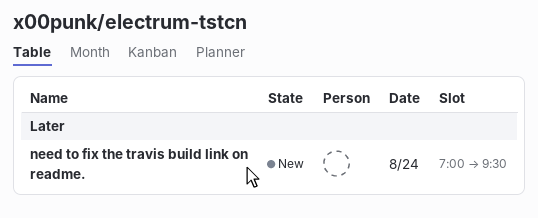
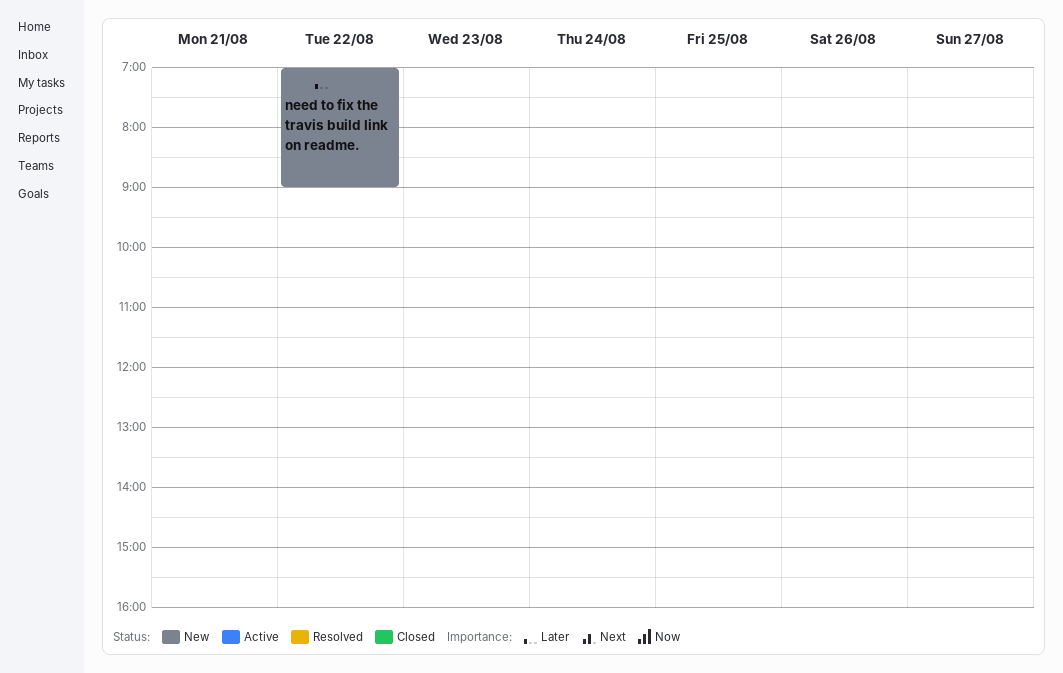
need to fix the travis build link on readme., day: Aug 24 -> Aug 22
need to fix the travis build link on readme., ends: 09:30 -> 09:00

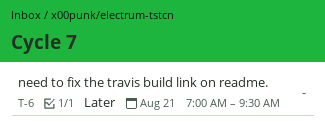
need to fix the travis build link on readme., day: Aug 22 -> Aug 21
need to fix the travis build link on readme., ends: 09:00 -> 09:30

